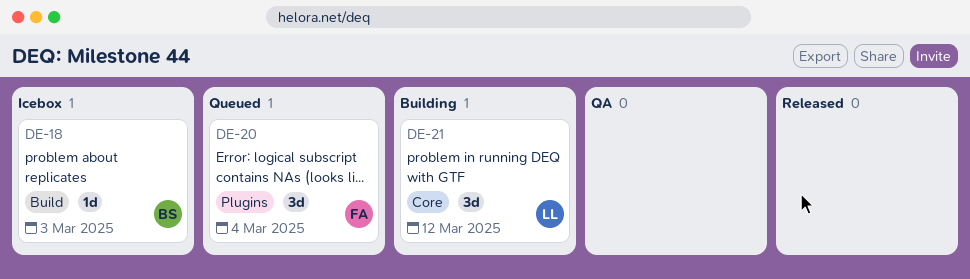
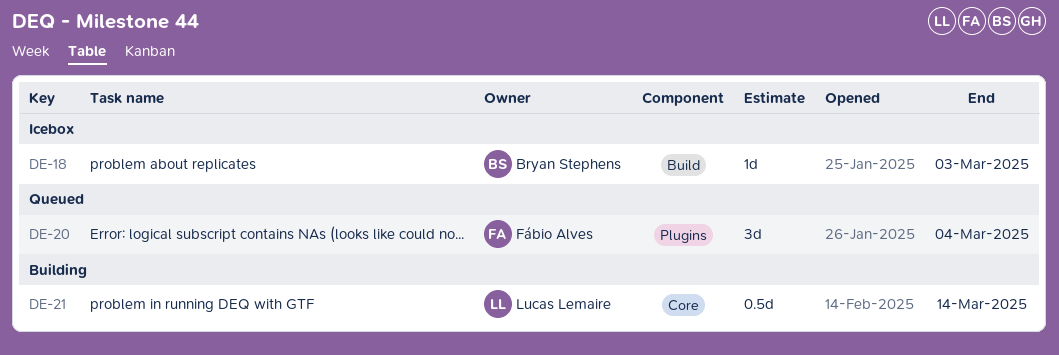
DE-21, estimate: 3d -> 0.5d
DE-21, due: Mar 12 -> Mar 14

